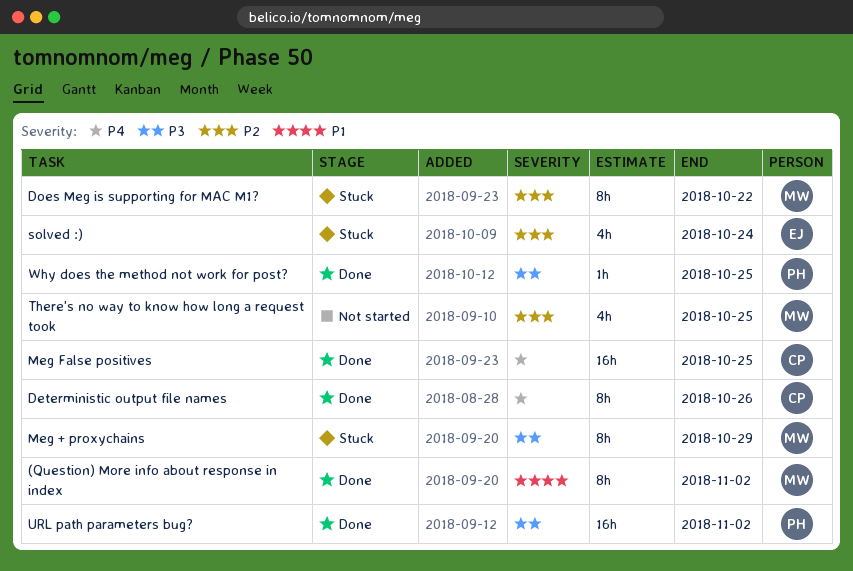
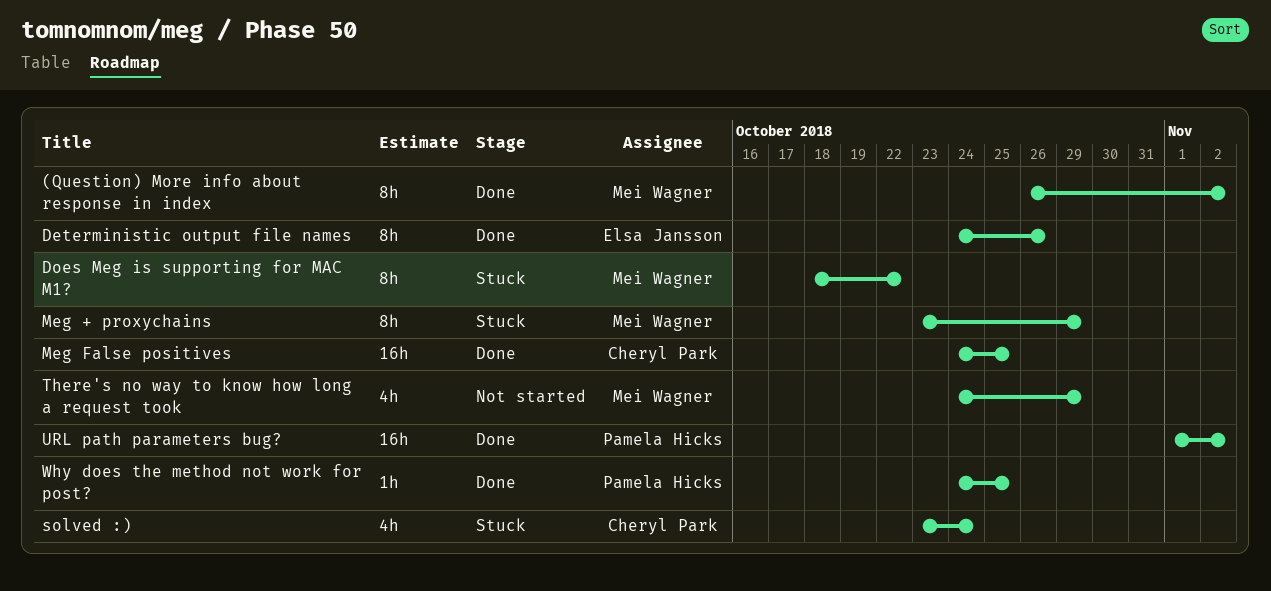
Deterministic output file names, owner: Cheryl Park -> Elsa Jansson
solved :), owner: Elsa Jansson -> Cheryl Park
There's no way to know how long a request took, due: Oct 25 -> Oct 29

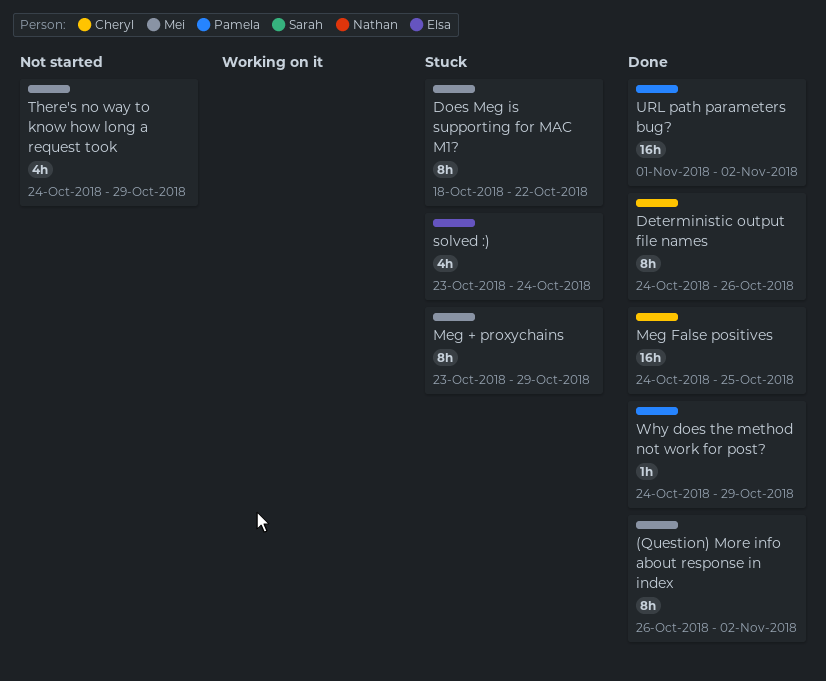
Deterministic output file names, owner: Elsa Jansson -> Cheryl Park
solved :), owner: Cheryl Park -> Elsa Jansson
Why does the method not work for post?, due: Oct 25 -> Oct 29

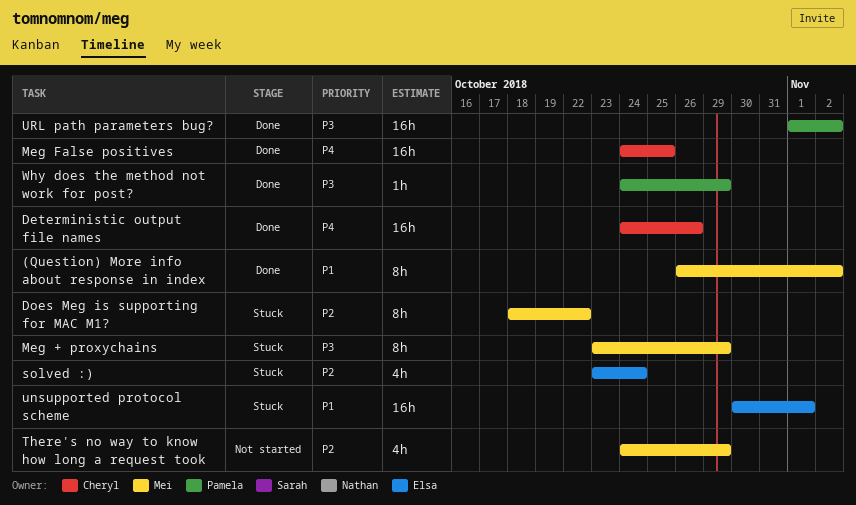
Deterministic output file names, estimate: 8h -> 16h
unsupported protocol scheme: none -> present

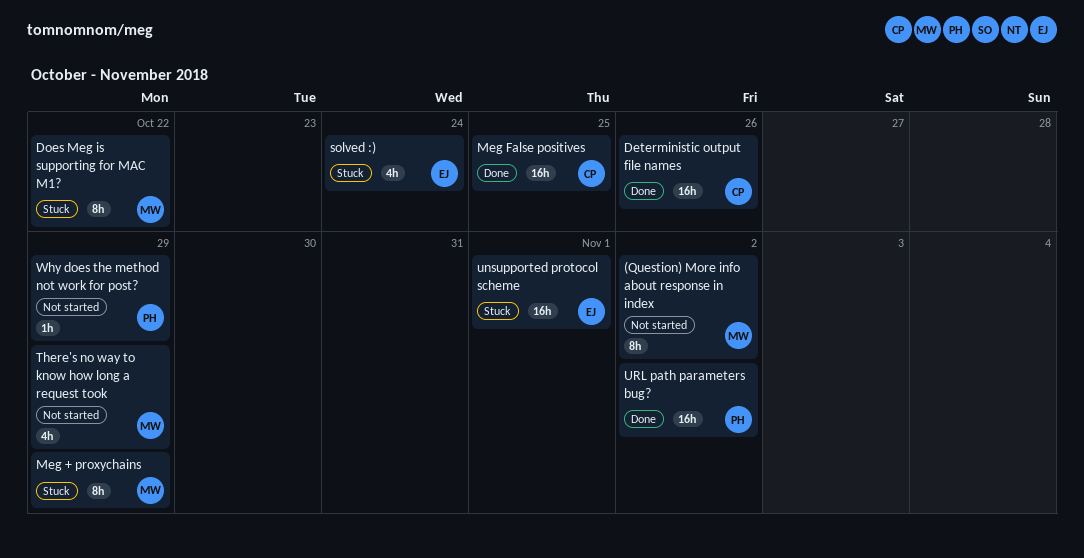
(Question) More info about response in index, status: Done -> Not started
Why does the method not work for post?, status: Done -> Not started

